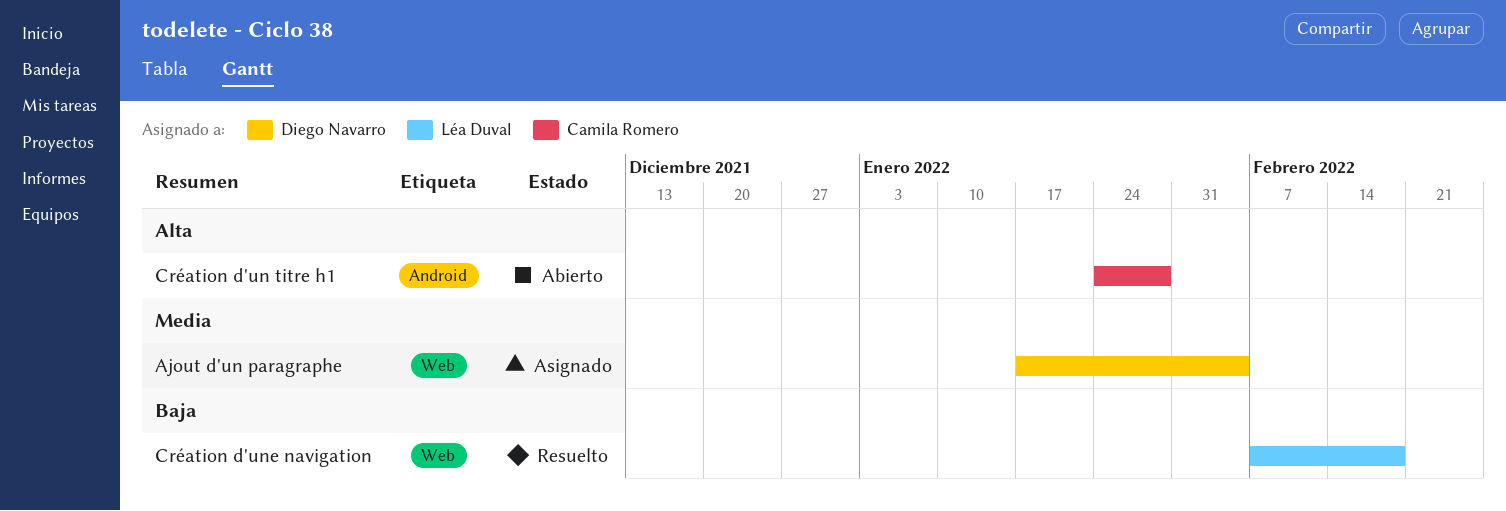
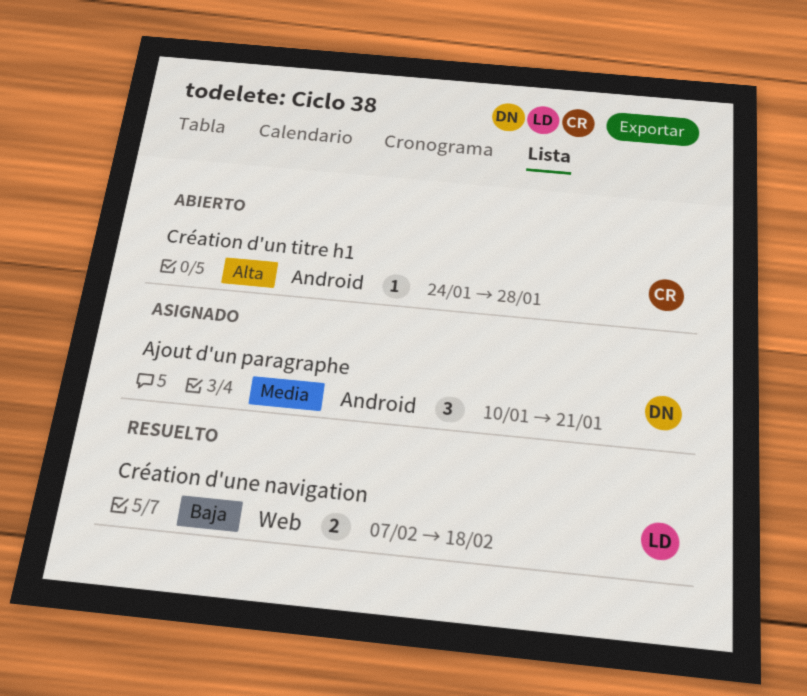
Ajout d'un paragraphe, label: Web -> Android
Ajout d'un paragraphe, start: Jan 17 -> Jan 10
Ajout d'un paragraphe, due: Feb 4 -> Jan 21

